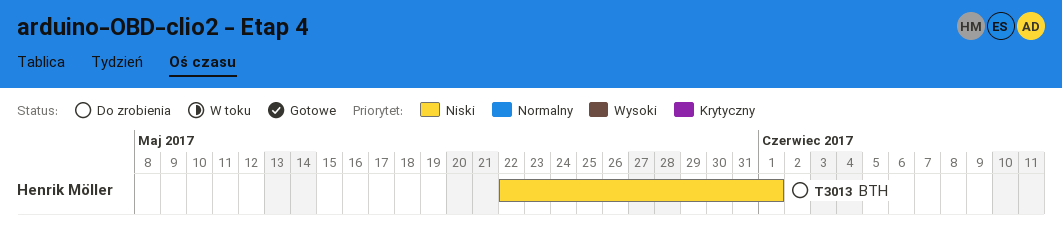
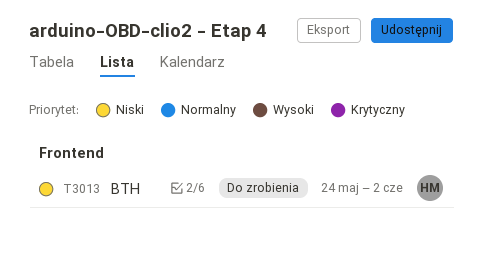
T3013, start: May 22 -> May 24
T3013, due: Jun 1 -> Jun 2

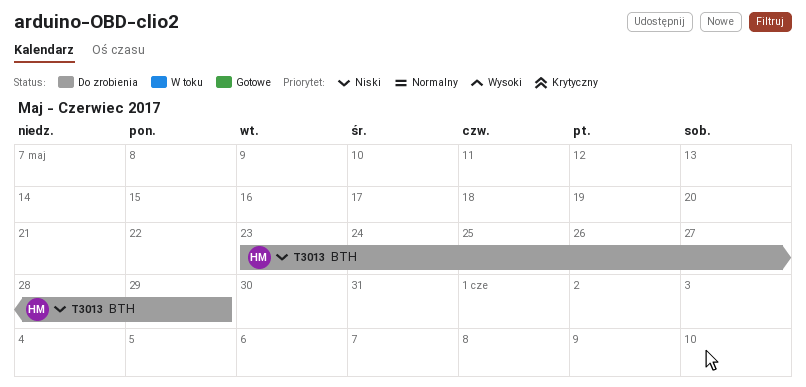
T3013, start: May 24 -> May 23
T3013, due: Jun 2 -> May 29

